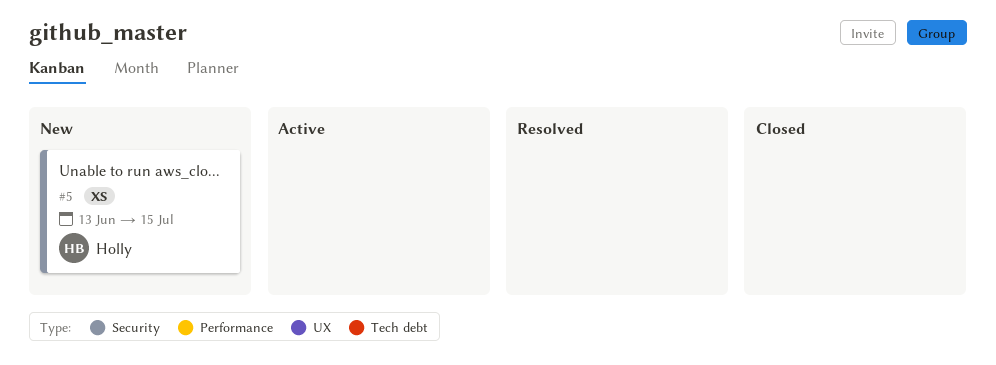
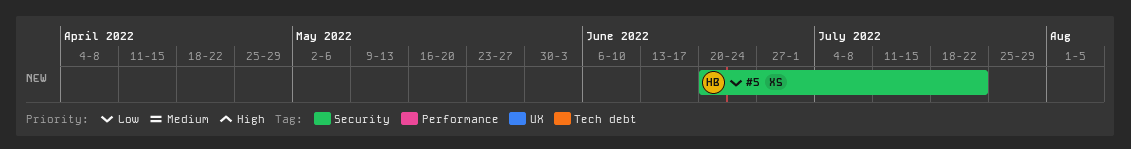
#5, start: Jun 13 -> Jun 20
#5, due: Jul 15 -> Jul 22

